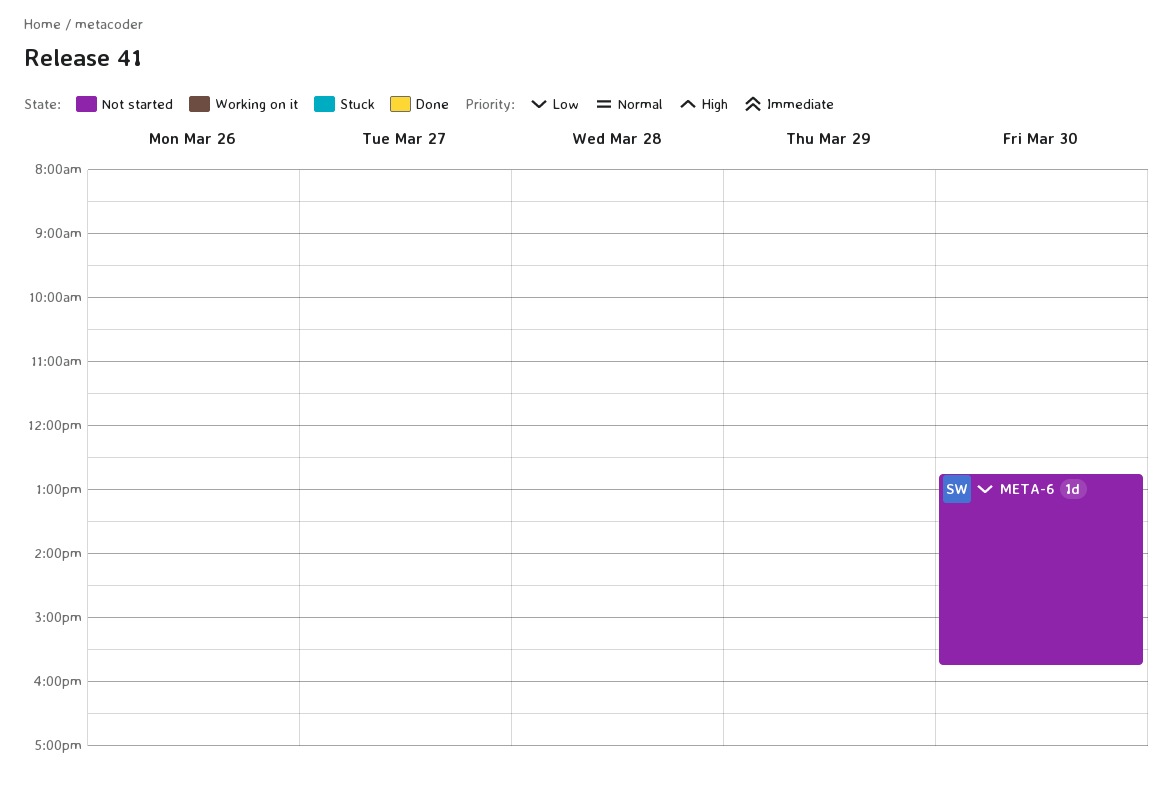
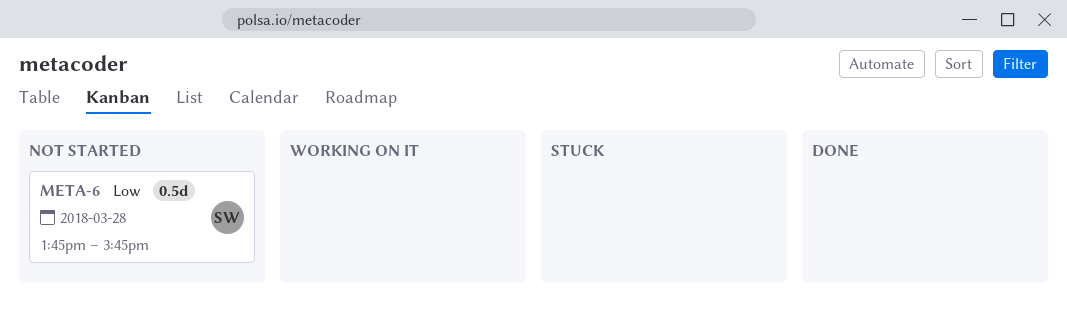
META-6, estimate: 1d -> 0.5d
META-6, day: Mar 30 -> Mar 28
META-6, begins: 12:45 -> 13:45

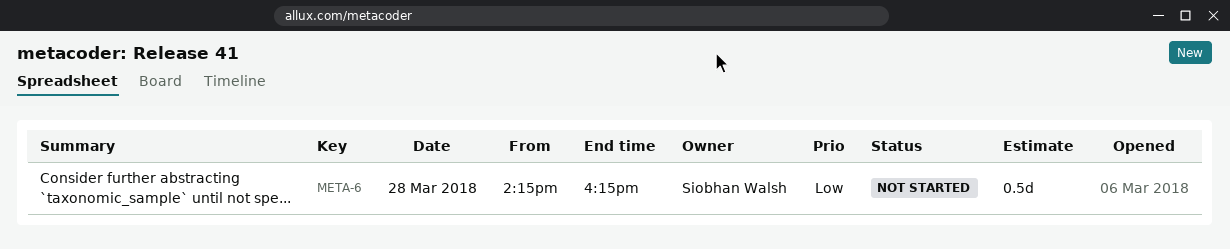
META-6, begins: 13:45 -> 14:15
META-6, ends: 15:45 -> 16:15

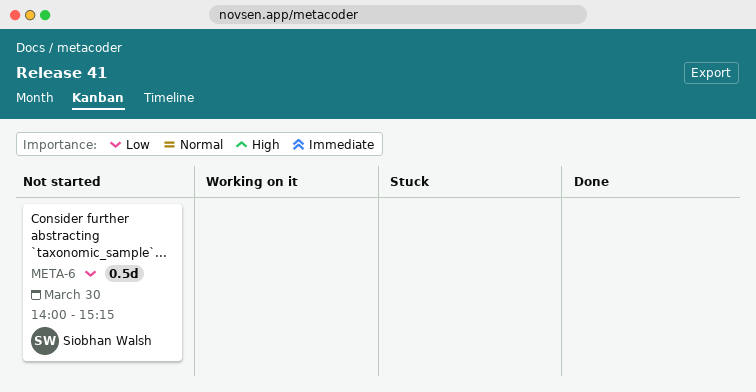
META-6, day: Mar 28 -> Mar 30
META-6, begins: 14:15 -> 14:00
META-6, ends: 16:15 -> 15:15

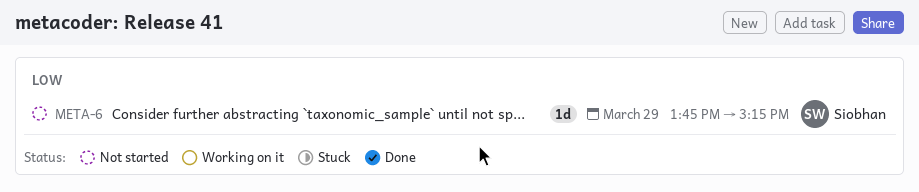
META-6, estimate: 0.5d -> 1d
META-6, day: Mar 30 -> Mar 29
META-6, begins: 14:00 -> 13:45

